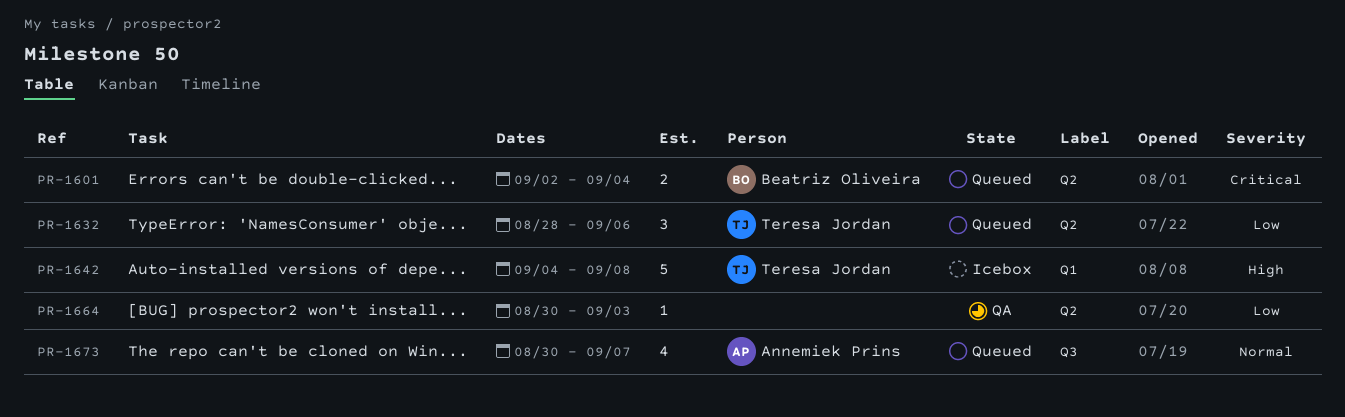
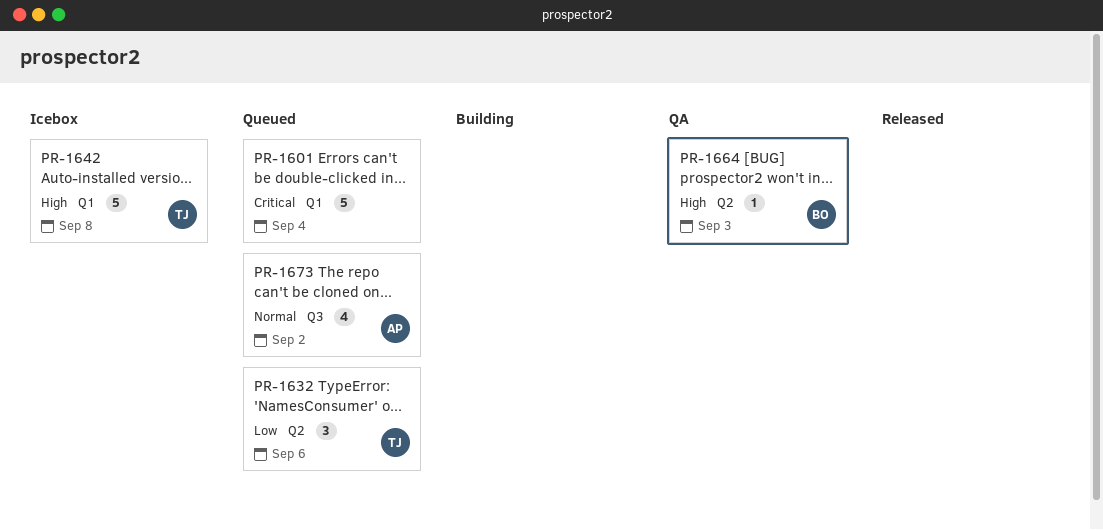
PR-1601, owner: Beatriz Oliveira -> none
PR-1601, label: Q2 -> Q1
PR-1601, estimate: 2 -> 5
PR-1664, owner: none -> Beatriz Oliveira
PR-1664, priority: Low -> High
PR-1673, due: Sep 7 -> Sep 2

